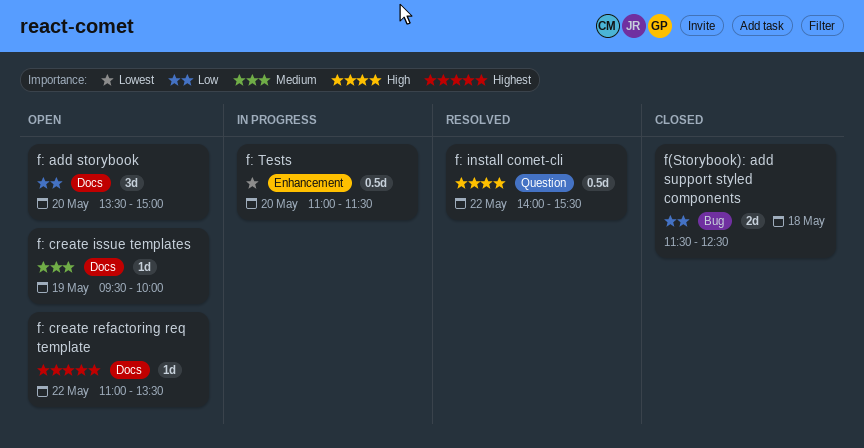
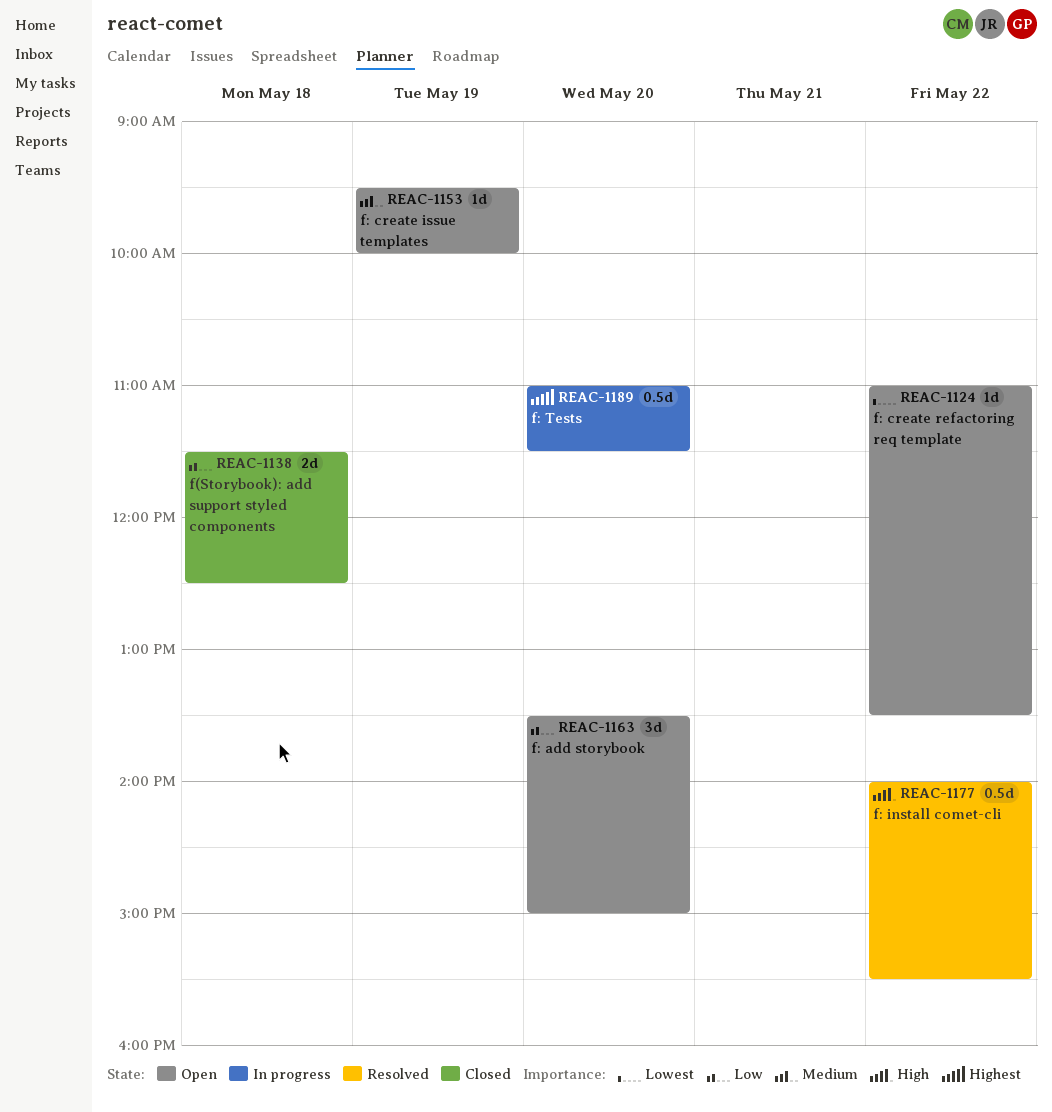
f: create refactoring req template, priority: Highest -> Lowest
f: Tests, priority: Lowest -> Highest

